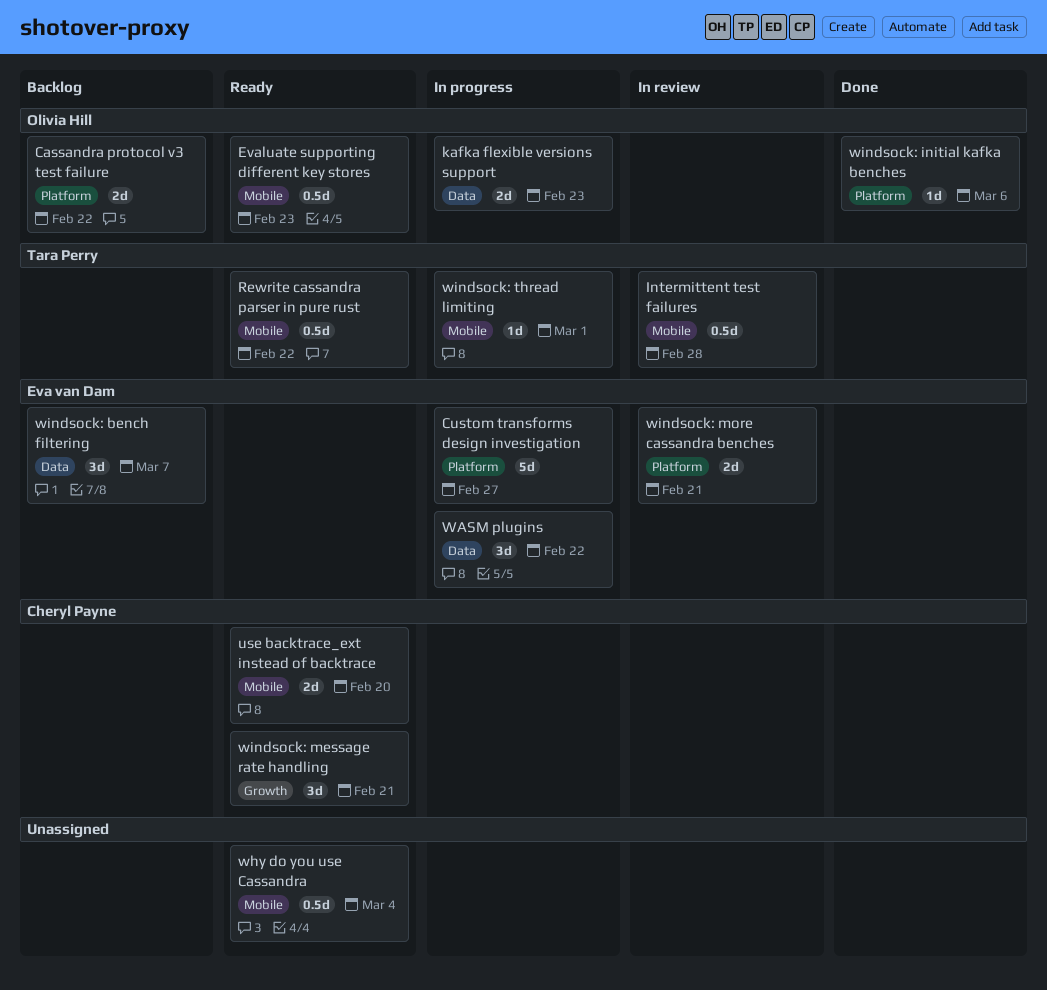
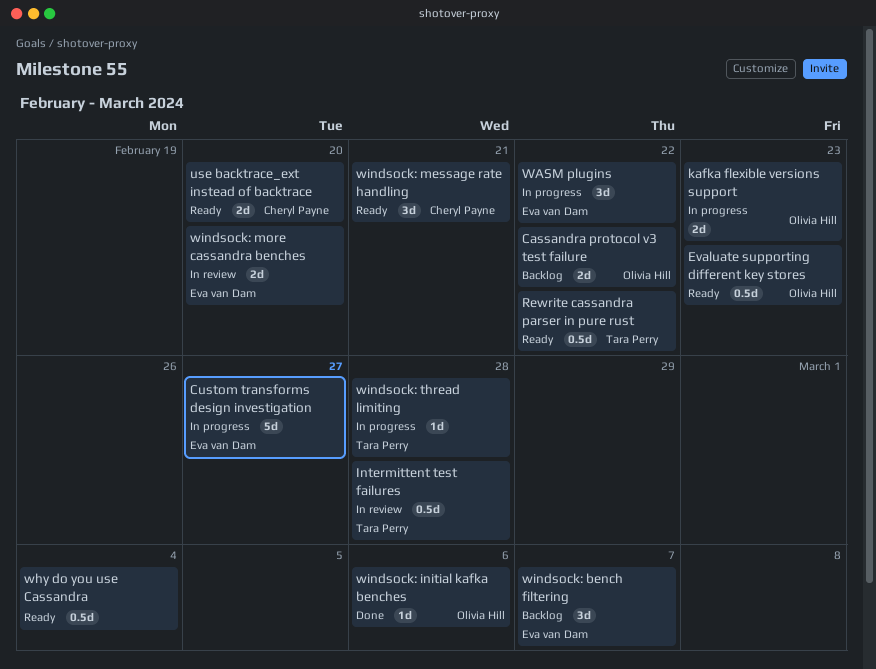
windsock: more cassandra benches, due: Feb 21 -> Feb 20
windsock: thread limiting, due: Mar 1 -> Feb 28

